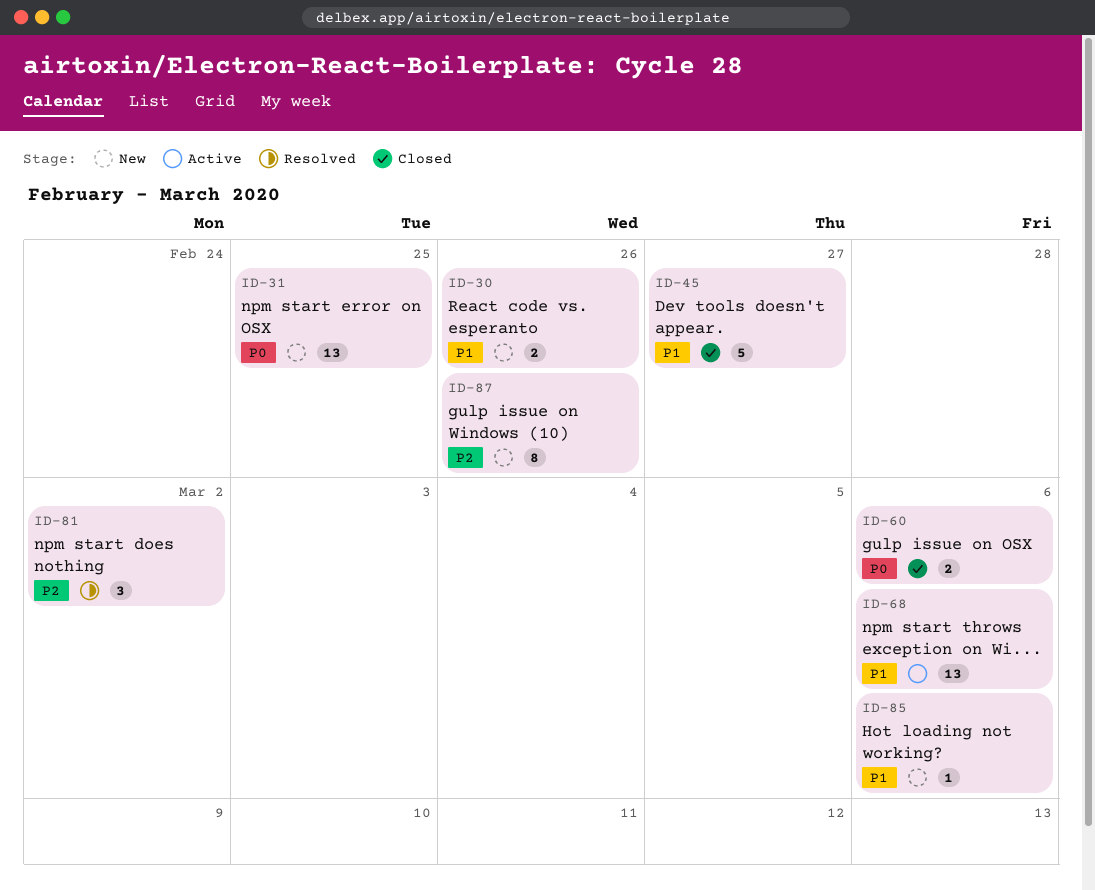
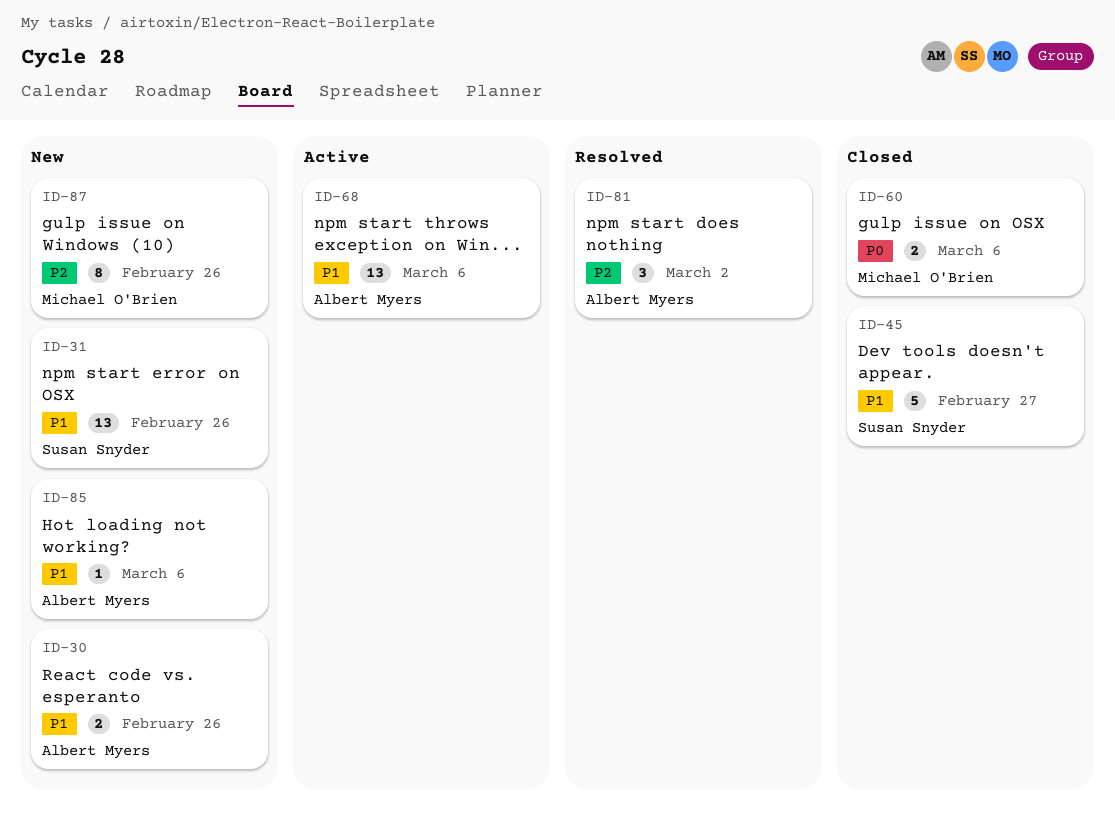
ID-31, priority: P0 -> P1
ID-31, due: Feb 25 -> Feb 26

